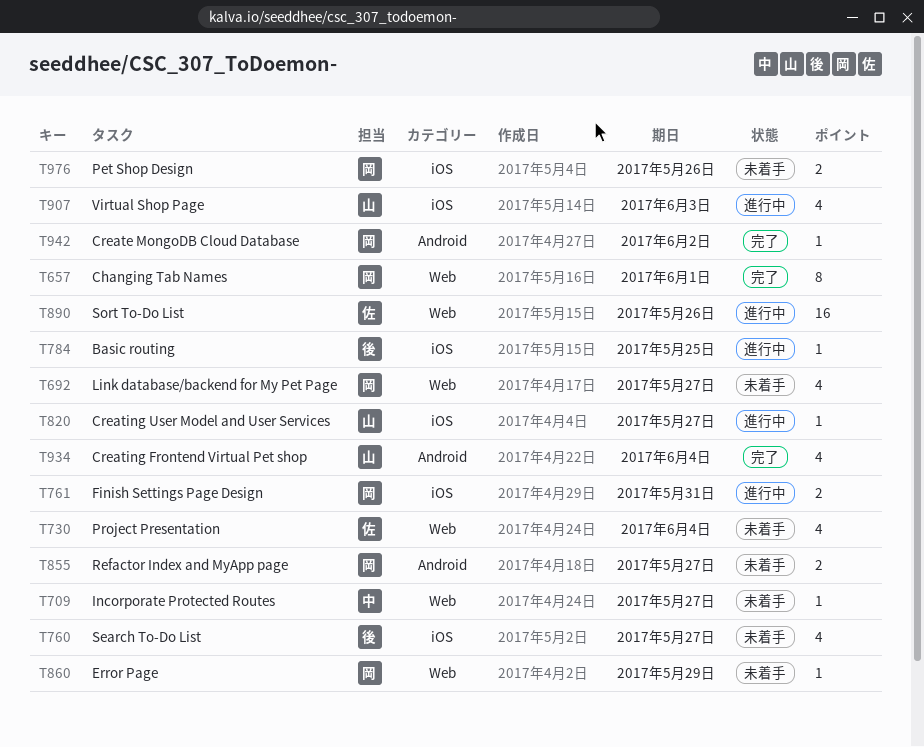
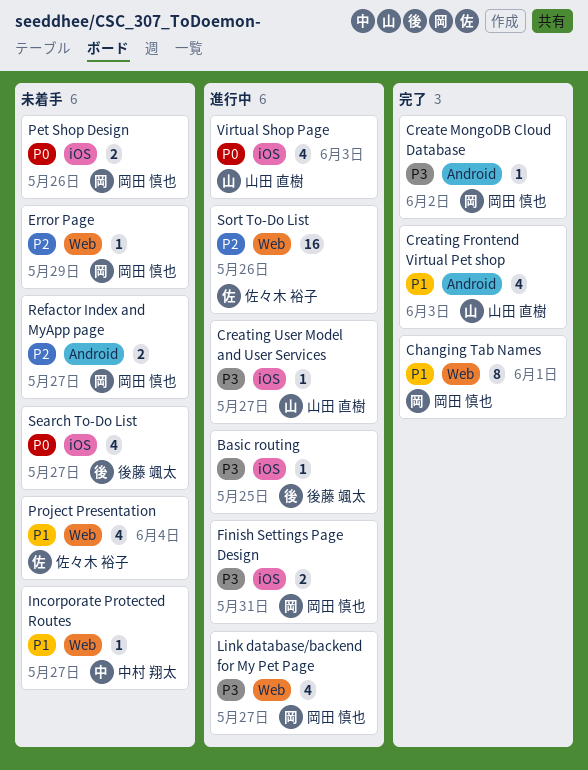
Creating Frontend Virtual Pet shop, due: Jun 4 -> Jun 3
Link database/backend for My Pet Page, status: 未着手 -> 進行中

